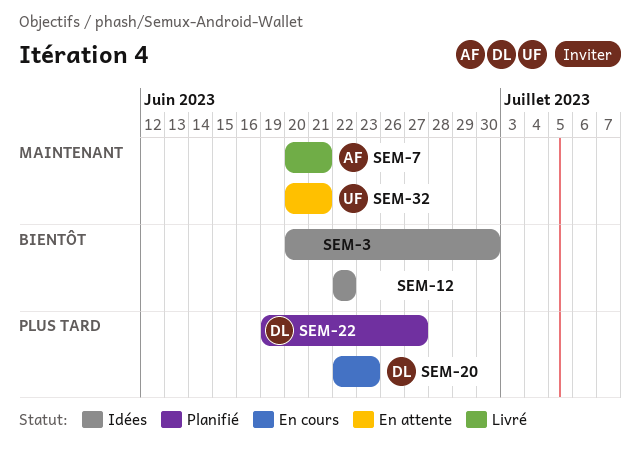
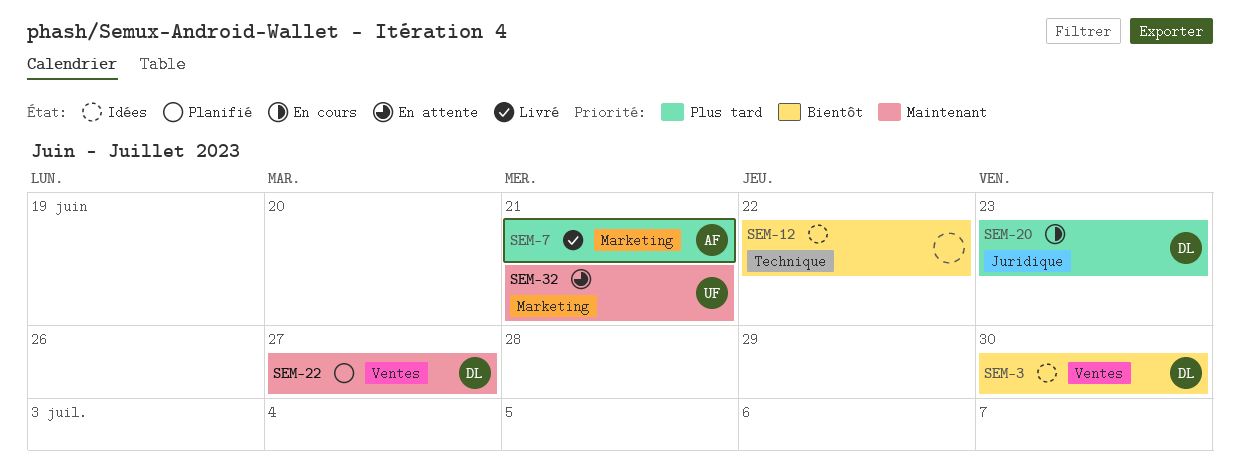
SEM-3, owner: none -> DL
SEM-7, priority: Maintenant -> Plus tard
SEM-22, priority: Plus tard -> Maintenant

